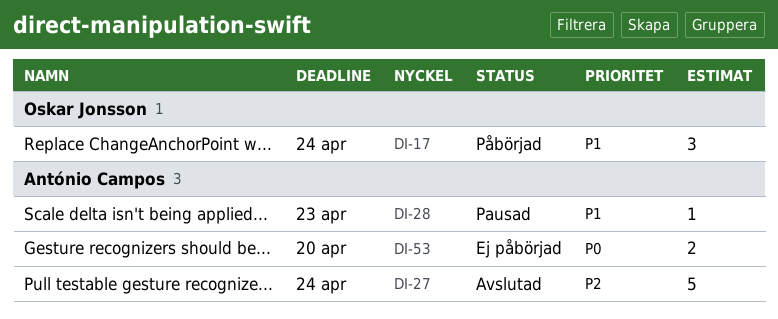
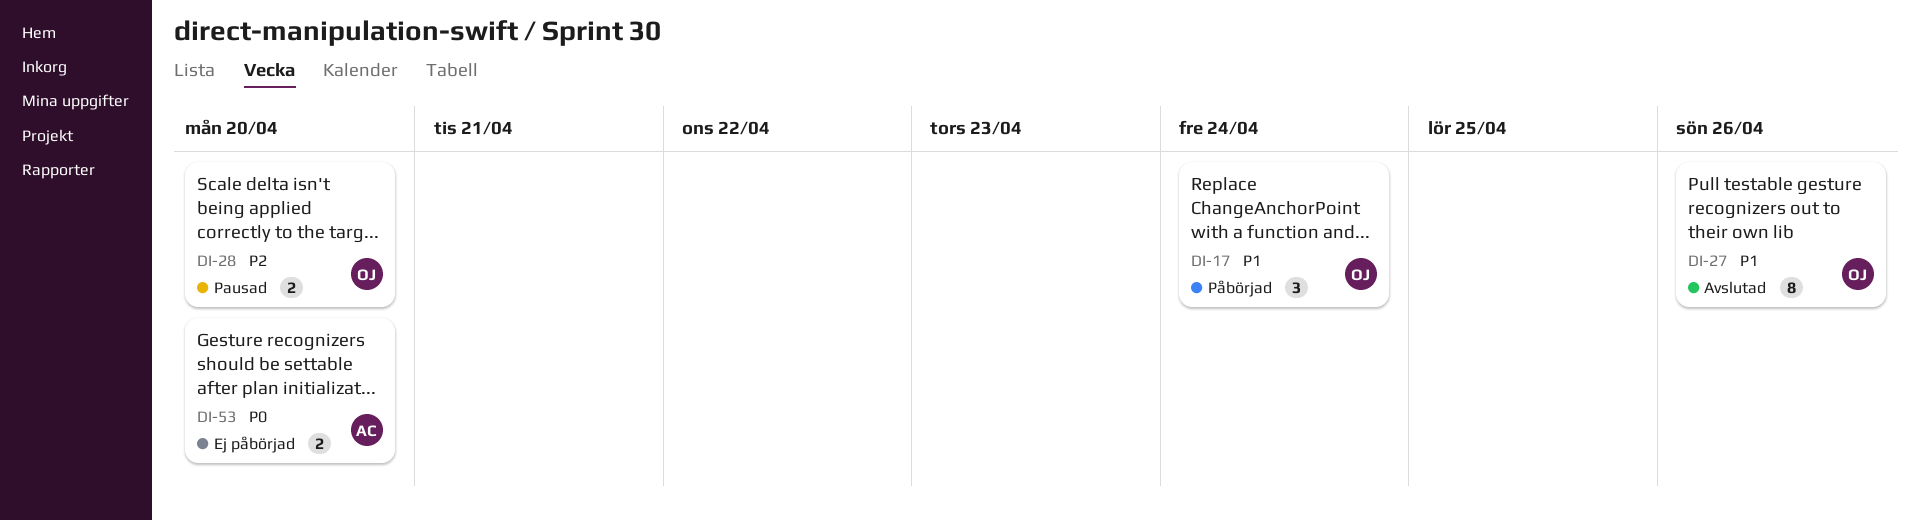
DI-27, owner: António Campos -> Oskar Jonsson
DI-27, priority: P2 -> P1
DI-27, estimate: 5 -> 8
DI-27, due: Apr 24 -> Apr 26
DI-28, owner: António Campos -> Oskar Jonsson
DI-28, priority: P1 -> P2
DI-28, estimate: 1 -> 2
DI-28, due: Apr 23 -> Apr 20

